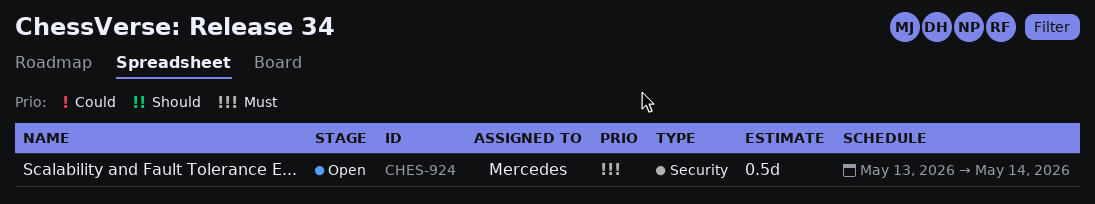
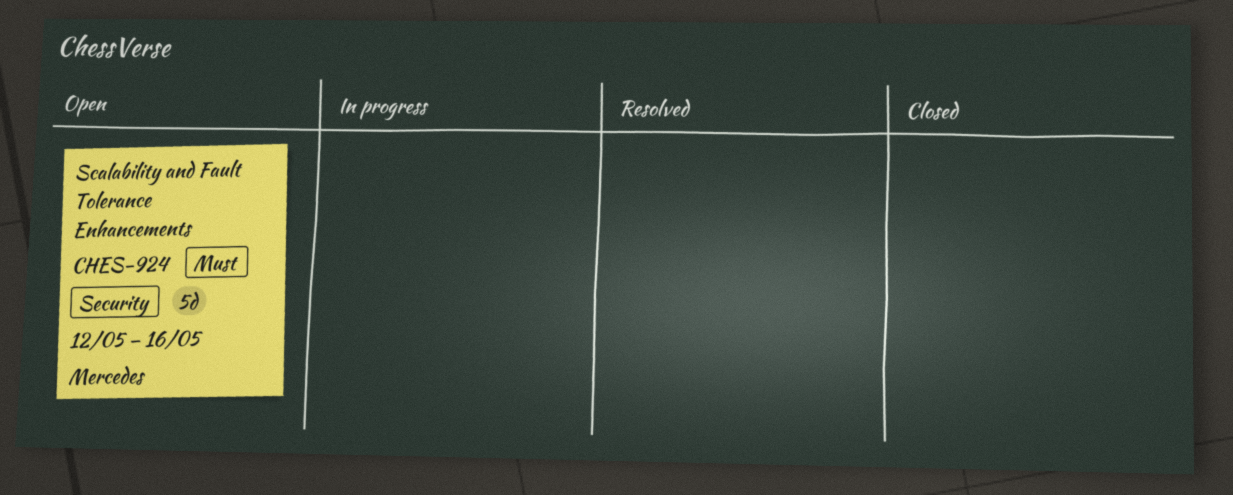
CHES-924, estimate: 0.5d -> 5d
CHES-924, start: May 13 -> May 12
CHES-924, due: May 14 -> May 16

